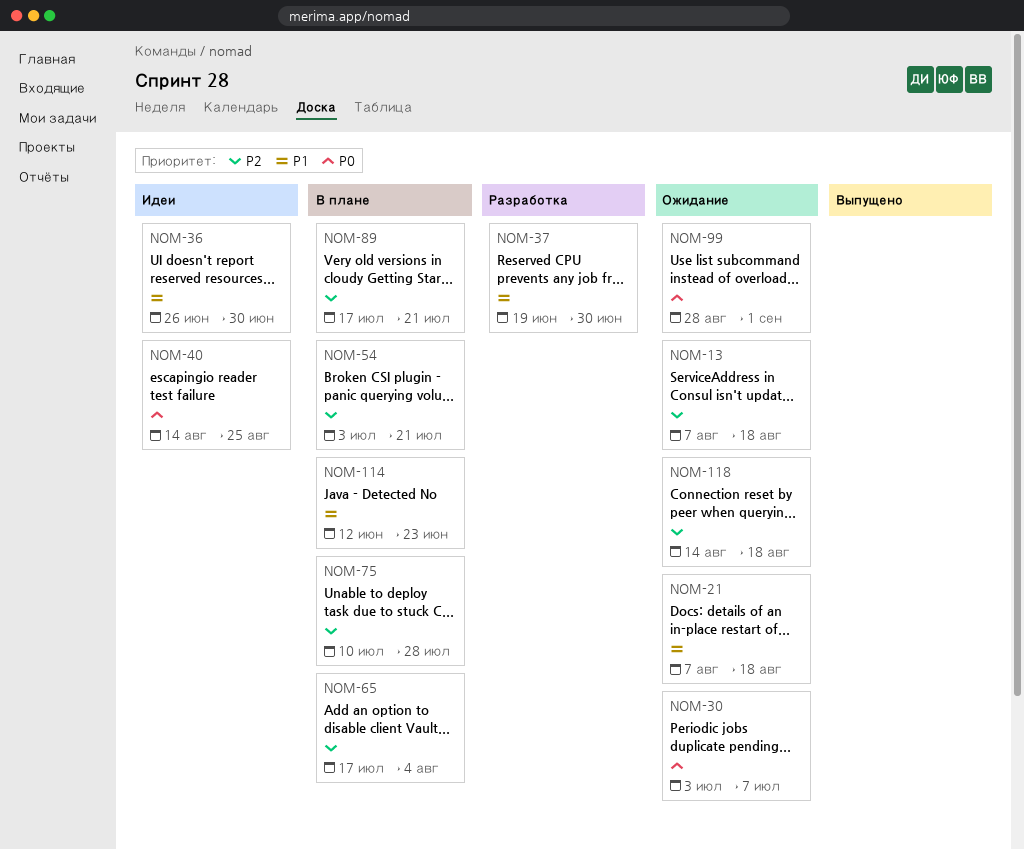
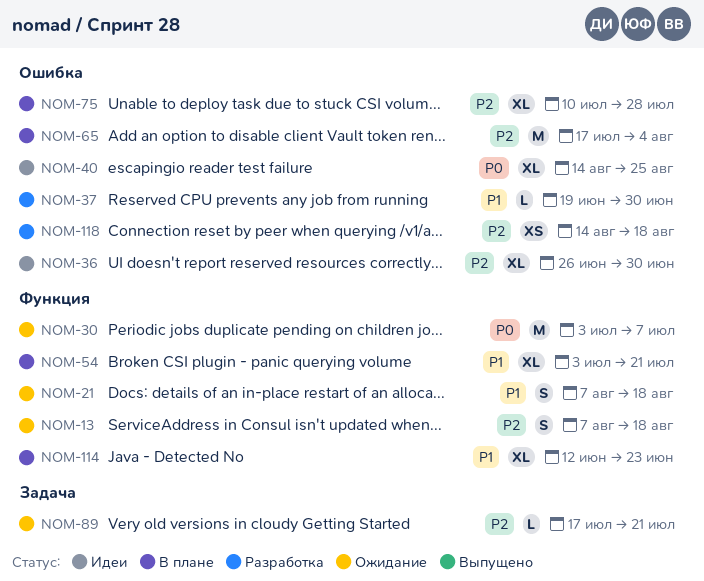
NOM-36, priority: P1 -> P2
NOM-54, priority: P2 -> P1
NOM-89, status: В плане -> Ожидание
NOM-99: present -> none
NOM-118, status: Ожидание -> Разработка

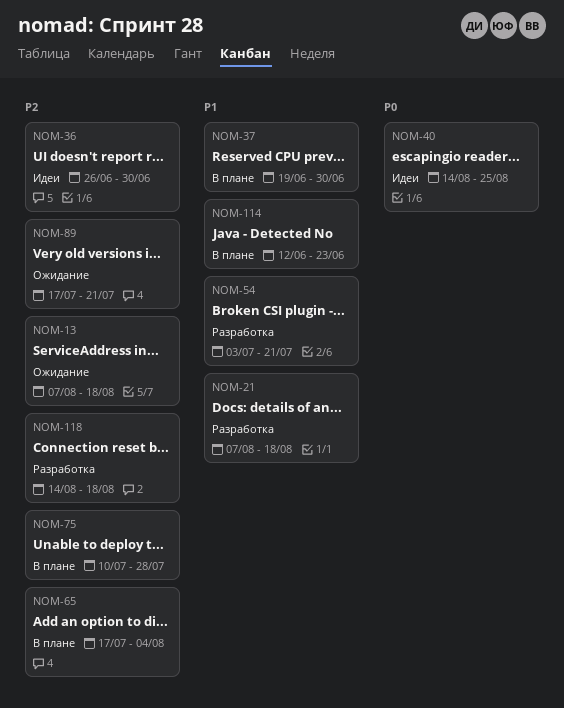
NOM-21, status: Ожидание -> Разработка
NOM-30: present -> none
NOM-37, status: Разработка -> В плане
NOM-54, status: В плане -> Разработка

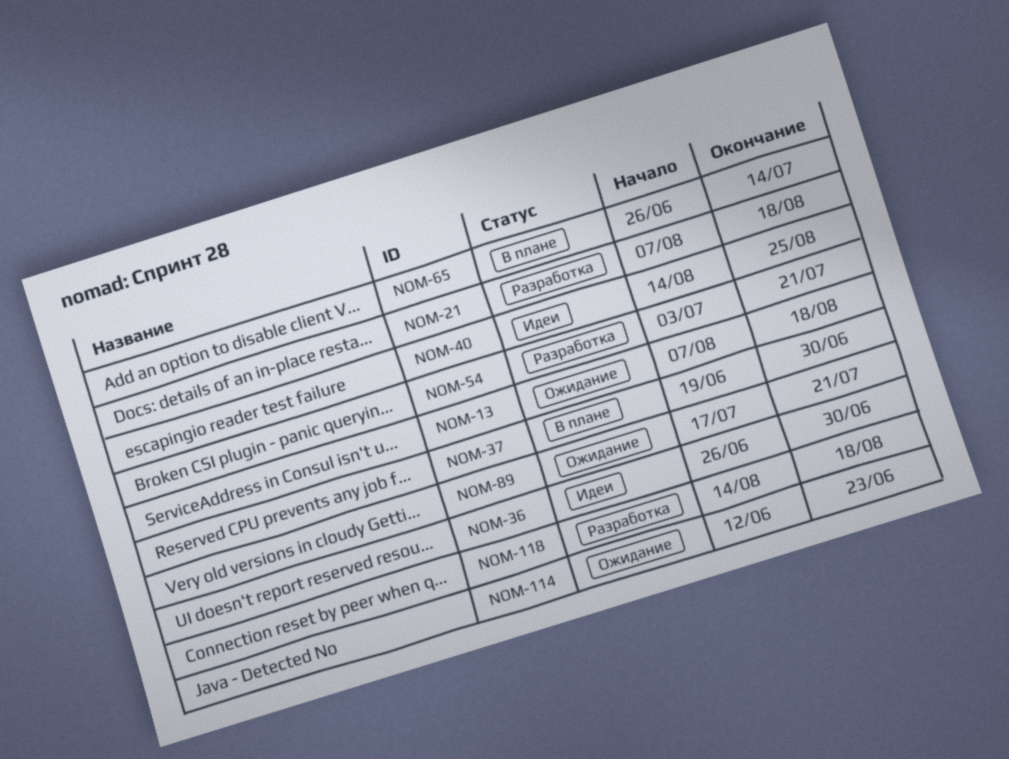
NOM-65, start: Jul 17 -> Jun 26
NOM-65, due: Aug 4 -> Jul 14
NOM-75: present -> none
NOM-114, status: В плане -> Ожидание

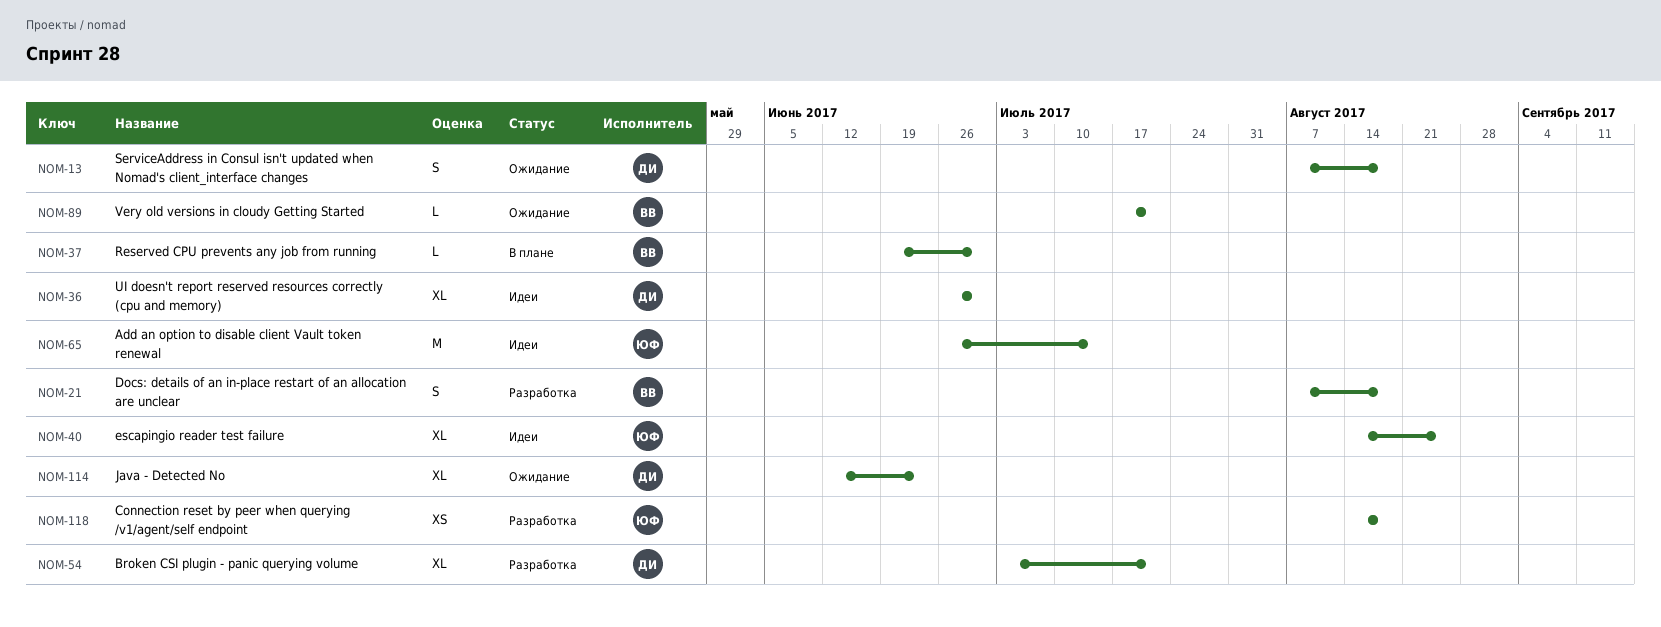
NOM-65, status: В плане -> Идеи

